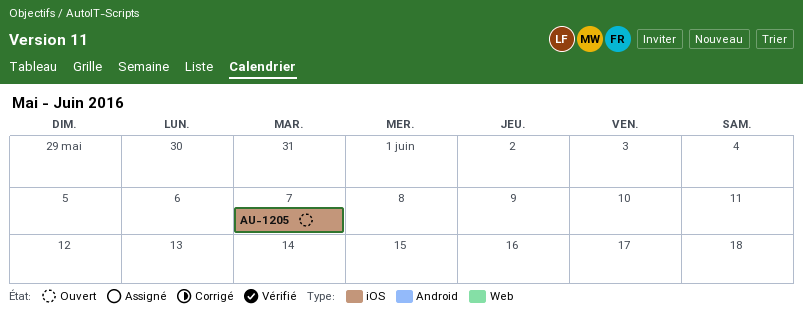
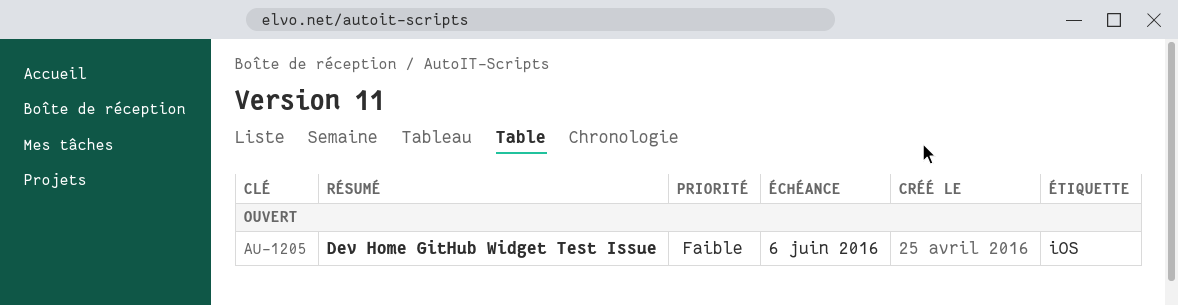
AU-1205, due: Jun 7 -> Jun 6

